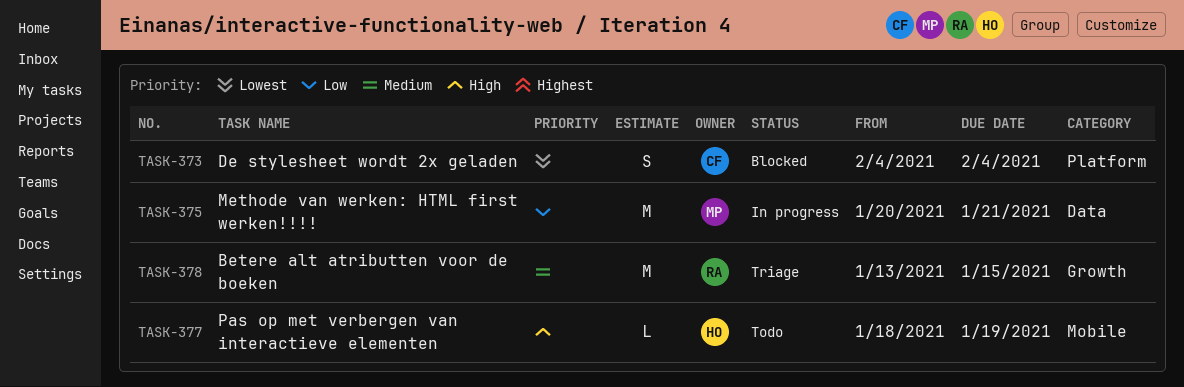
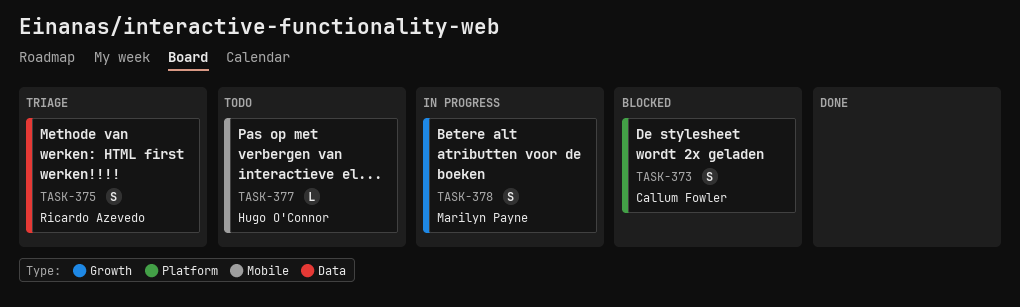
TASK-375, status: In progress -> Triage
TASK-375, owner: Marilyn Payne -> Ricardo Azevedo
TASK-375, estimate: M -> S
TASK-378, status: Triage -> In progress
TASK-378, owner: Ricardo Azevedo -> Marilyn Payne
TASK-378, estimate: M -> S

